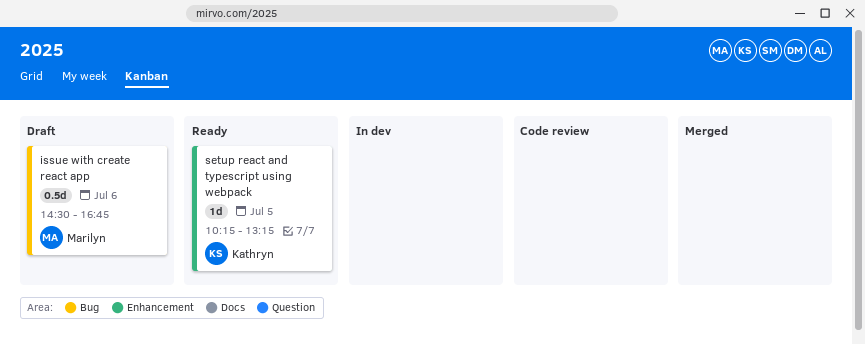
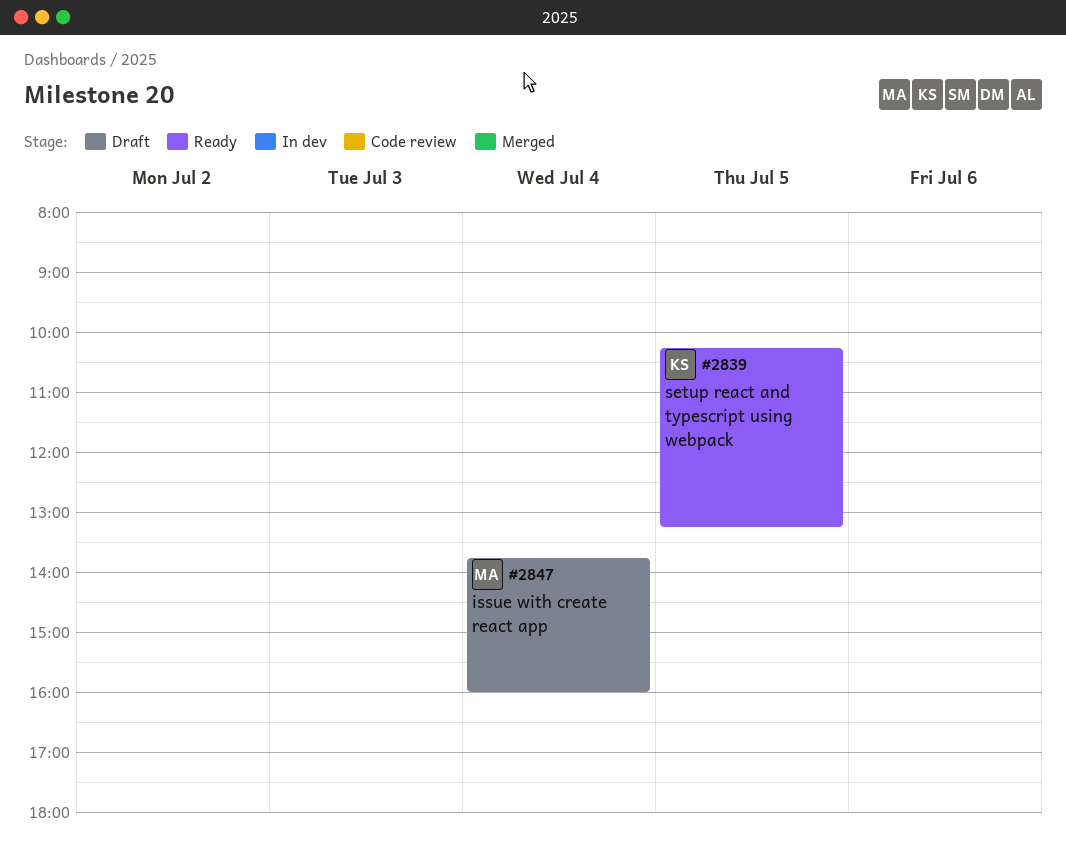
issue with create react app, day: Jul 6 -> Jul 4
issue with create react app, begins: 14:30 -> 13:45
issue with create react app, ends: 16:45 -> 16:00

